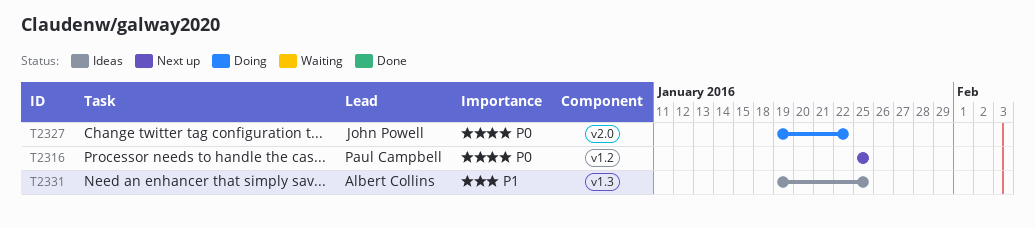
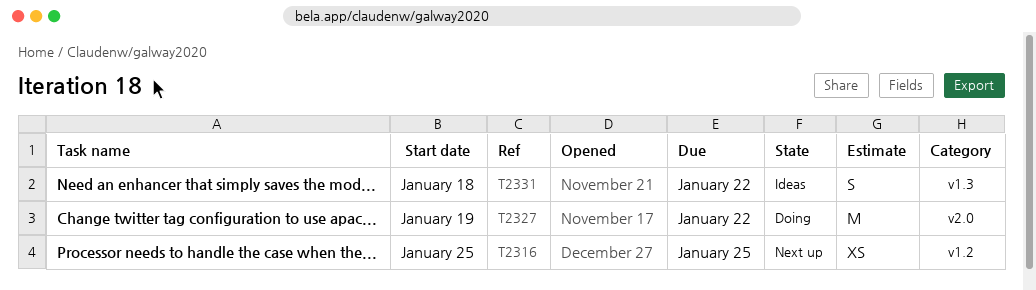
T2331, start: Jan 19 -> Jan 18
T2331, due: Jan 25 -> Jan 22

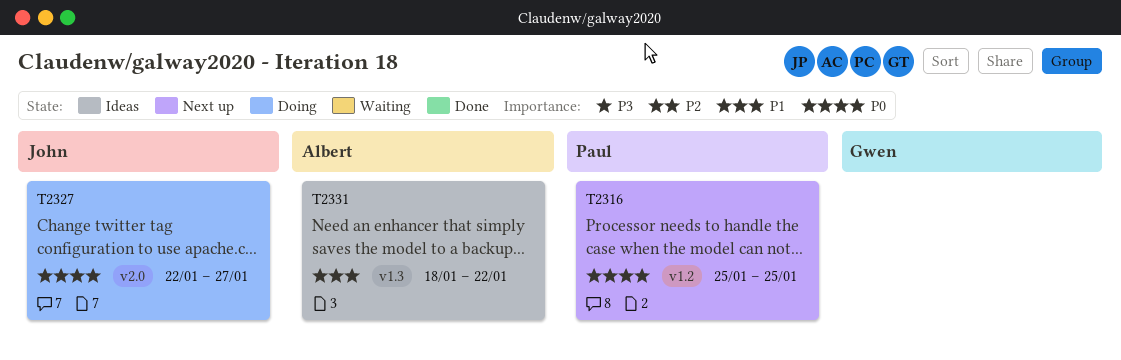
T2327, start: Jan 19 -> Jan 22
T2327, due: Jan 22 -> Jan 27

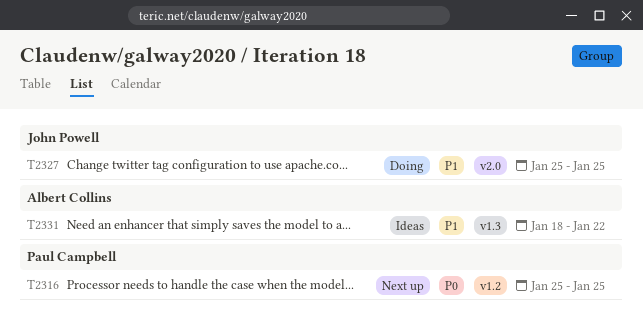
T2327, priority: P0 -> P1
T2327, start: Jan 22 -> Jan 25
T2327, due: Jan 27 -> Jan 25

